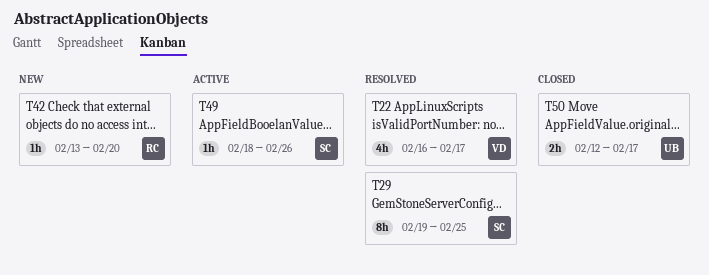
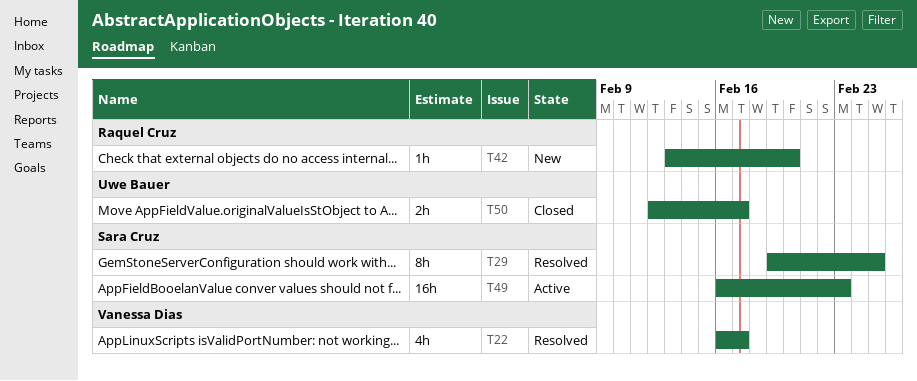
T49, estimate: 1h -> 16h
T49, start: Feb 18 -> Feb 16
T49, due: Feb 26 -> Feb 23

